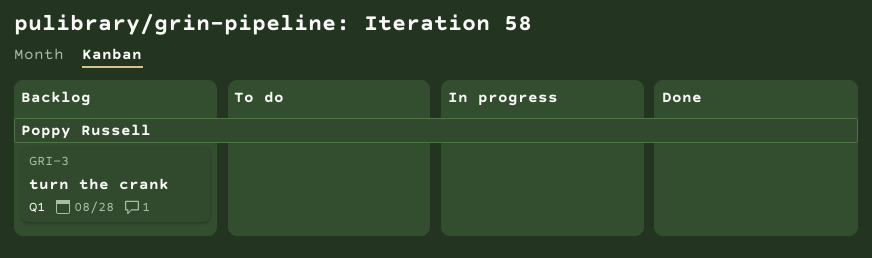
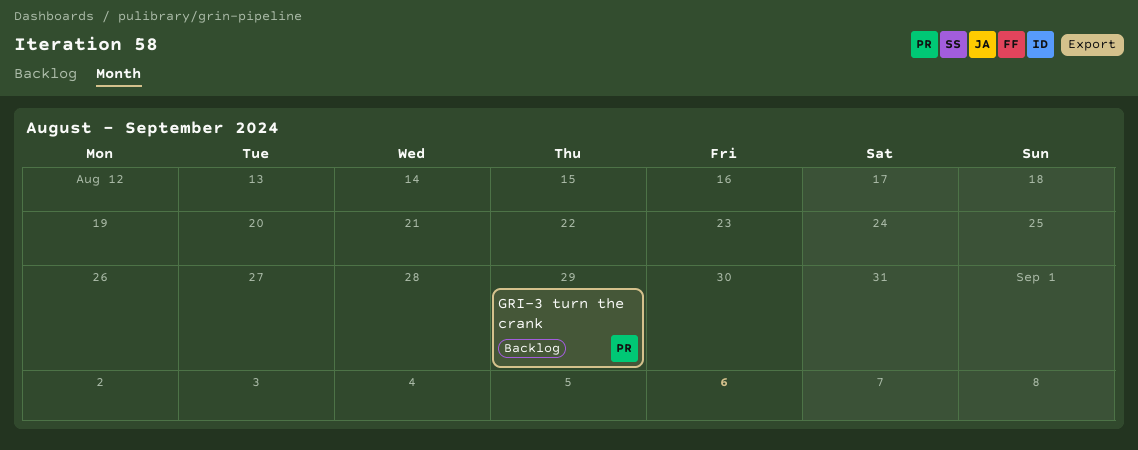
GRI-3, due: Aug 28 -> Aug 29

